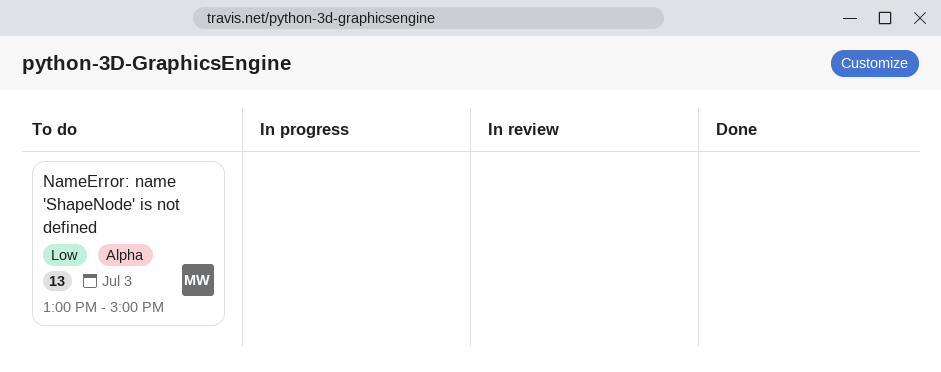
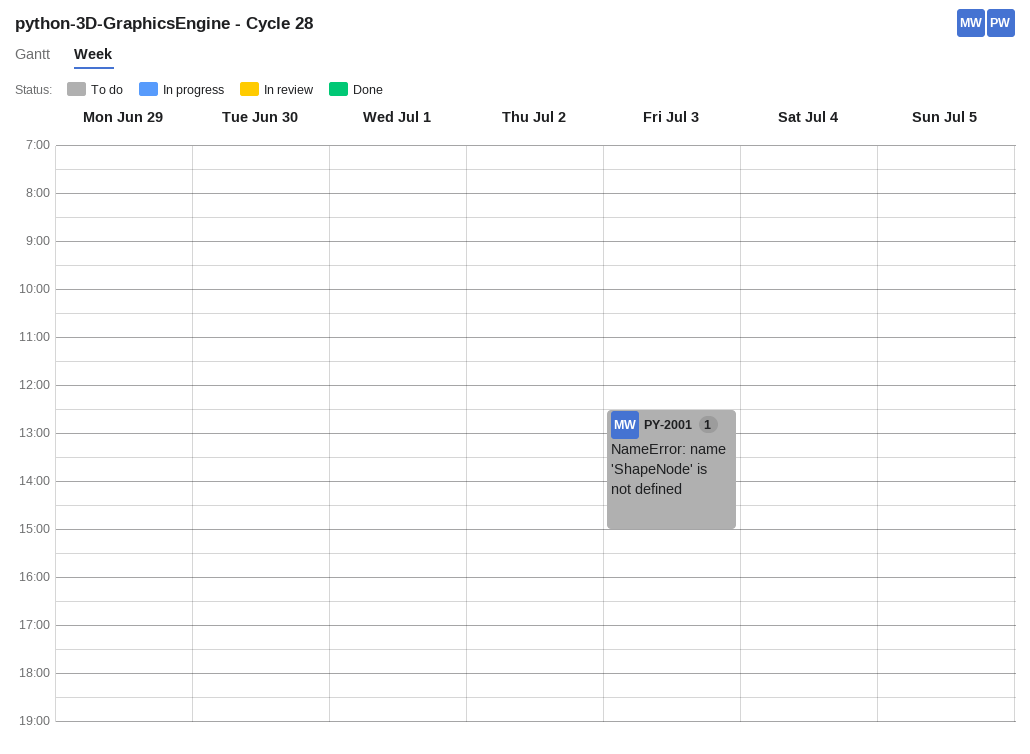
NameError: name 'ShapeNode' is not defined, estimate: 13 -> 1
NameError: name 'ShapeNode' is not defined, begins: 13:00 -> 12:30

